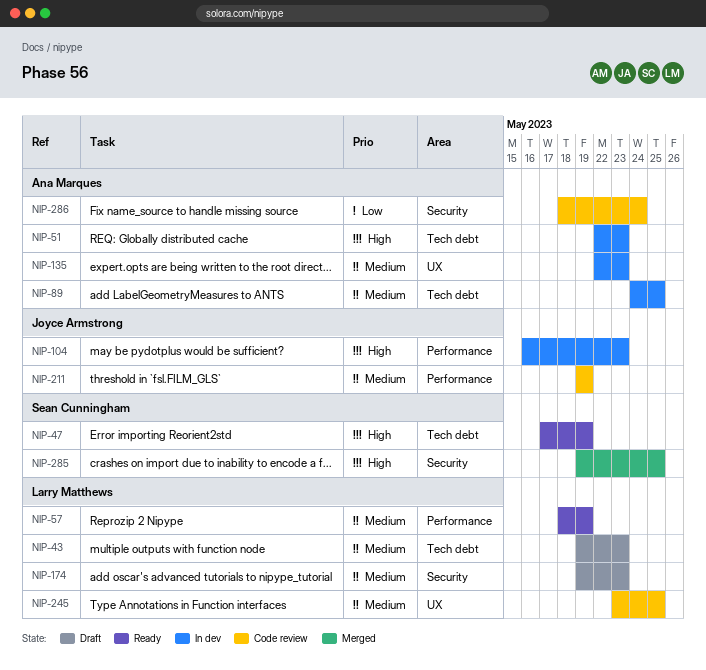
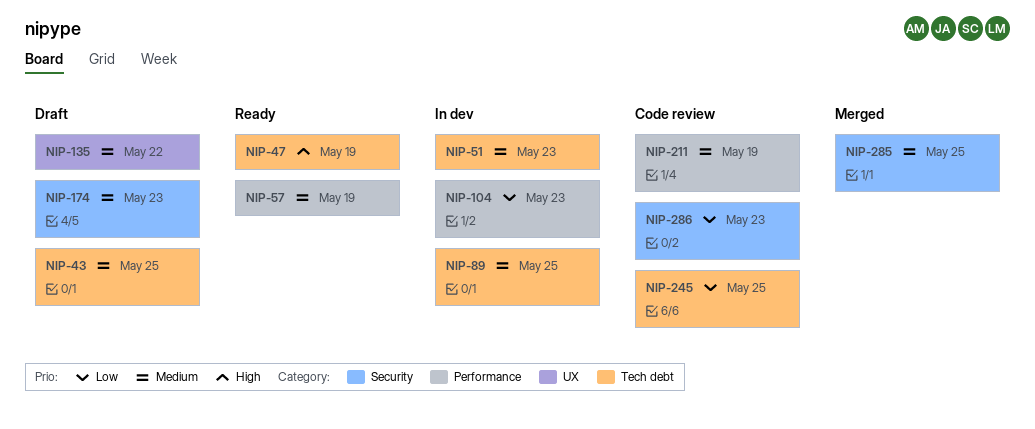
NIP-43, due: May 23 -> May 25
NIP-51, priority: High -> Medium
NIP-104, priority: High -> Low
NIP-135, status: In dev -> Draft
NIP-135, due: May 23 -> May 22
NIP-245, priority: Medium -> Low
NIP-245, label: UX -> Tech debt
NIP-285, priority: High -> Medium
NIP-286, due: May 24 -> May 23

